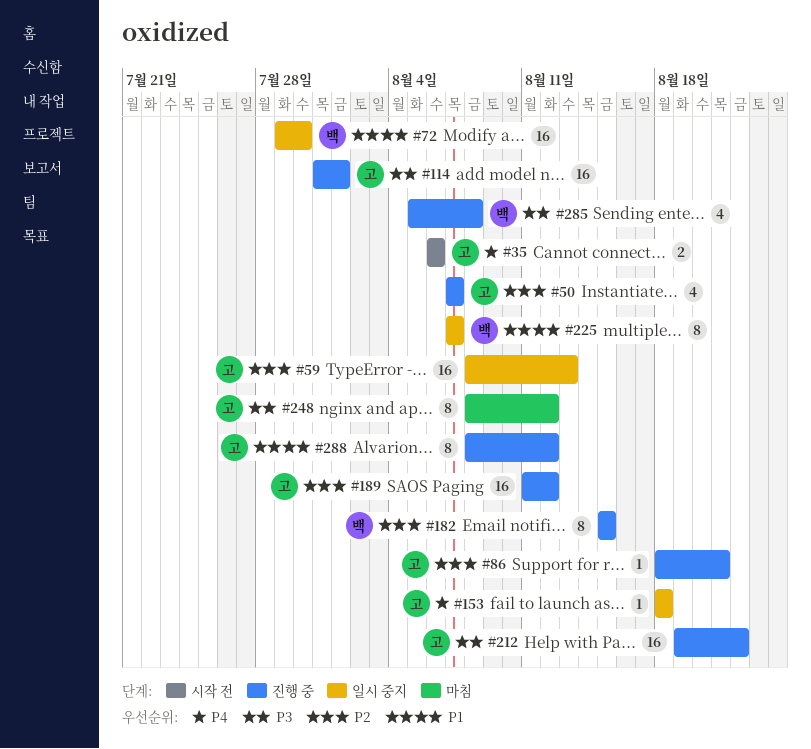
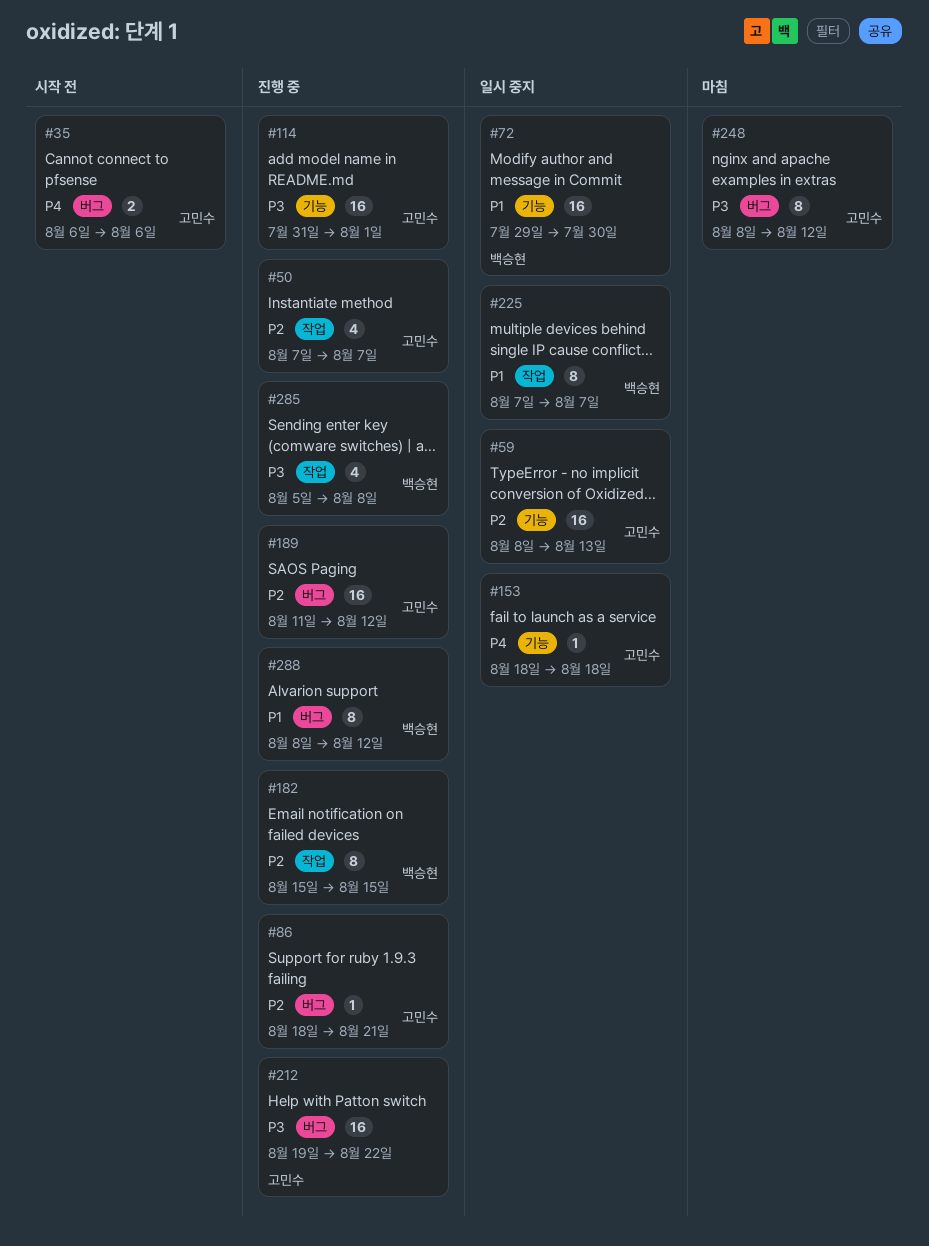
#288, owner: 고민수 -> 백승현

